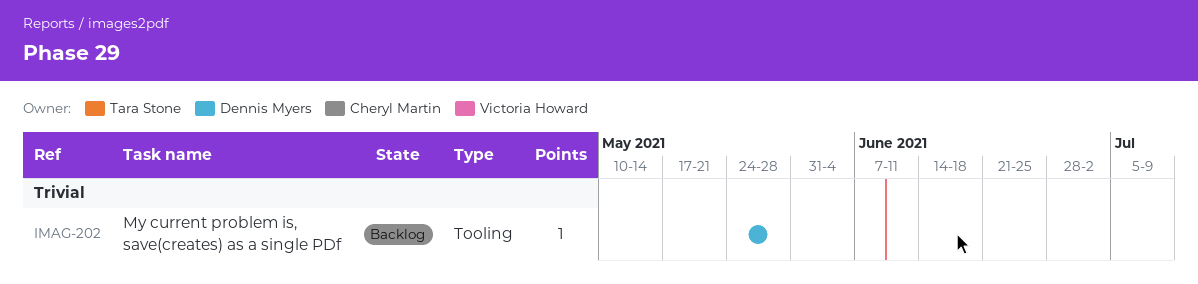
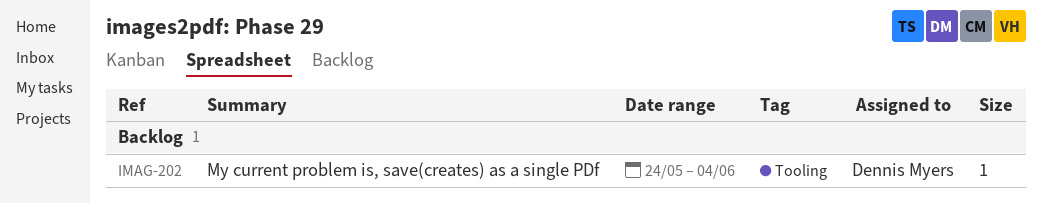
IMAG-202, due: May 28 -> Jun 4

